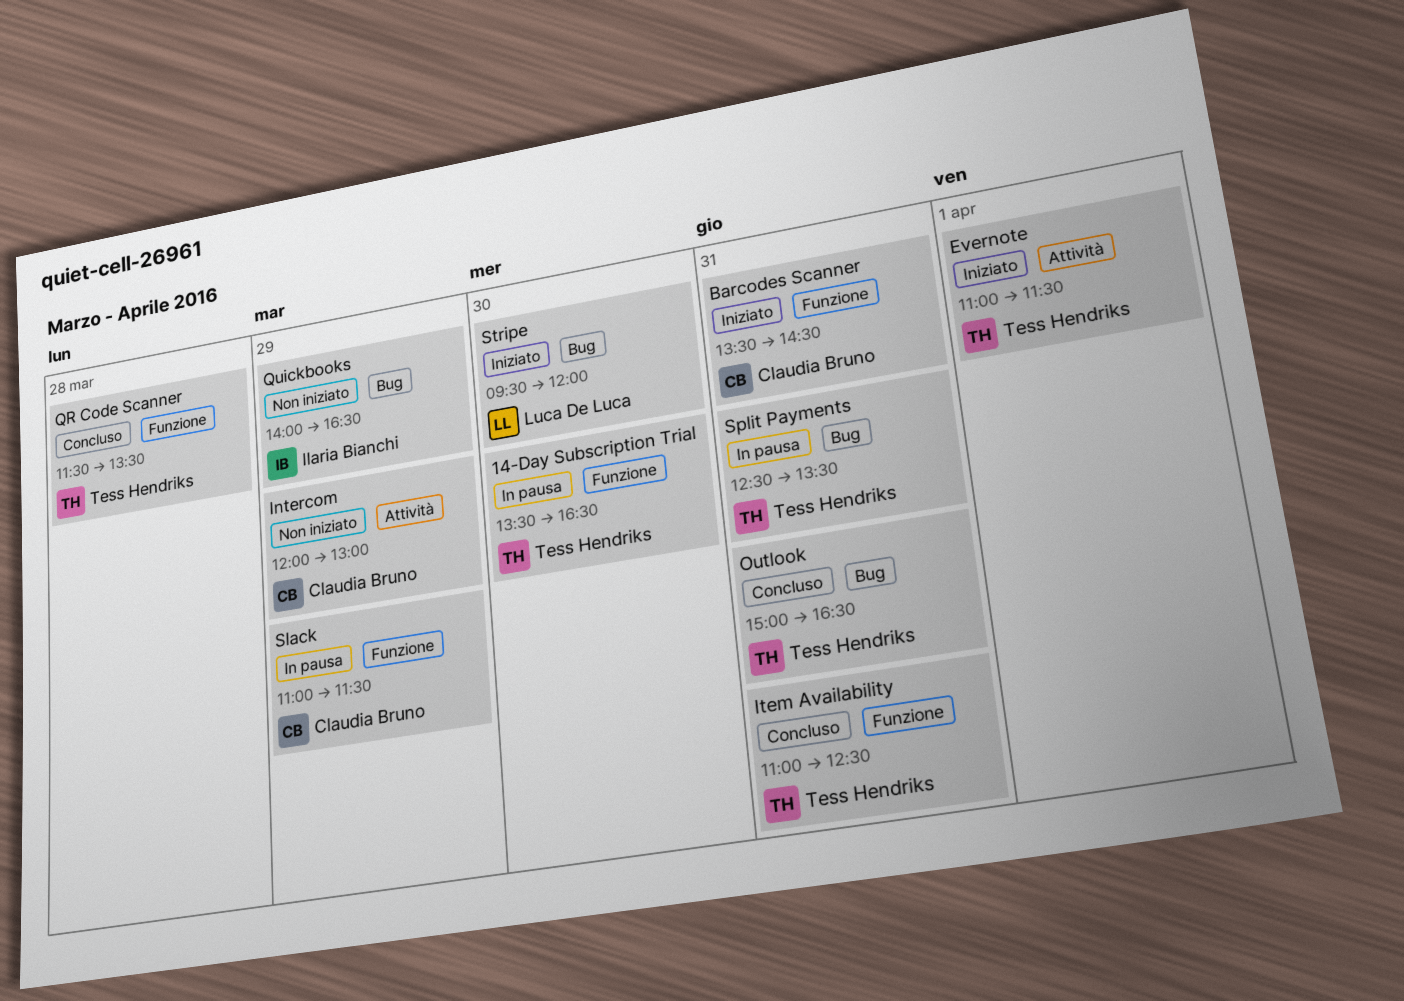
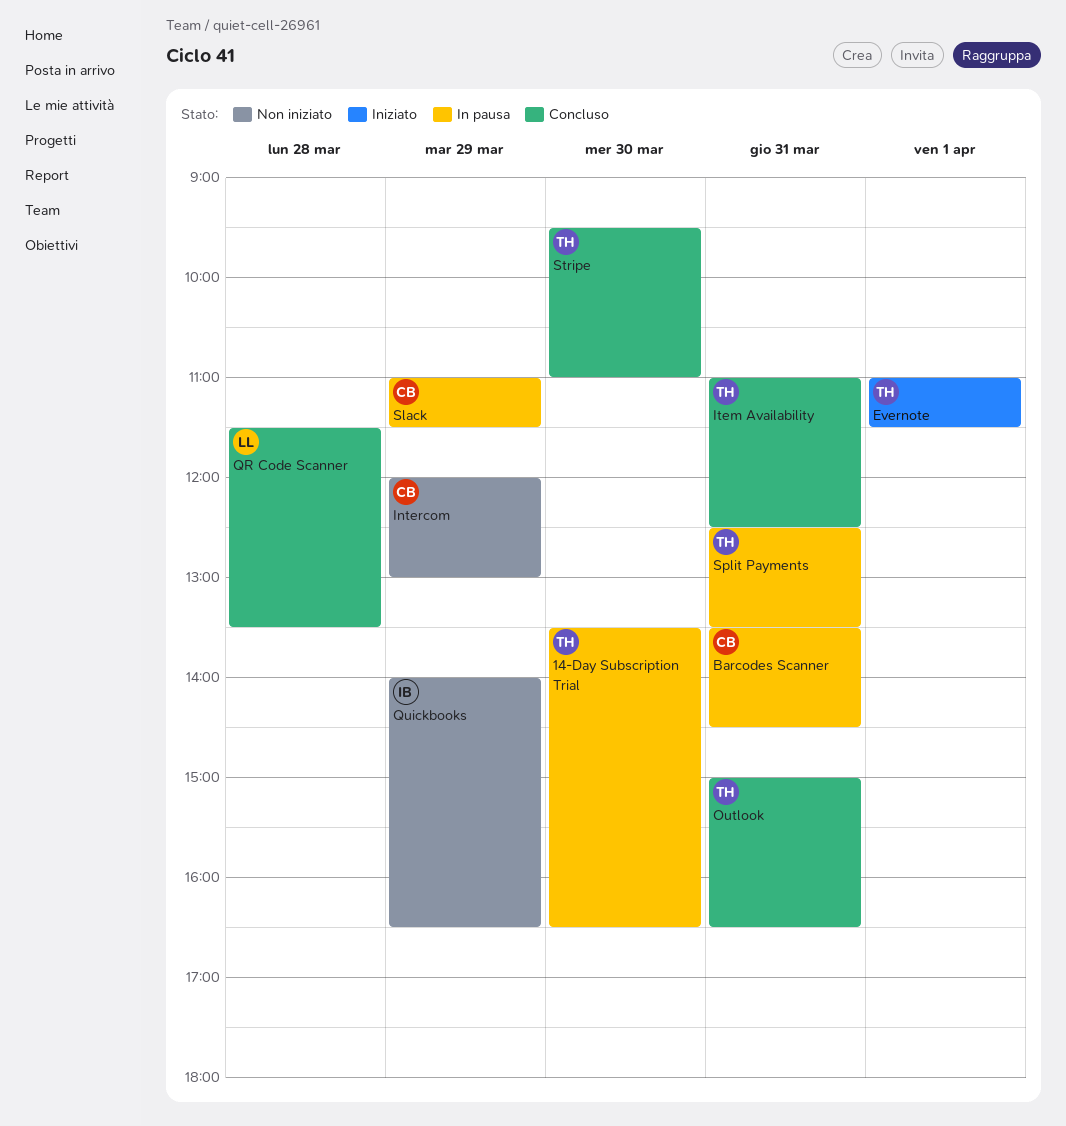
Barcodes Scanner, status: Iniziato -> In pausa
QR Code Scanner, owner: Tess Hendriks -> Luca De Luca
Stripe, status: Iniziato -> Concluso
Stripe, owner: Luca De Luca -> Tess Hendriks
Stripe, ends: 12:00 -> 11:00

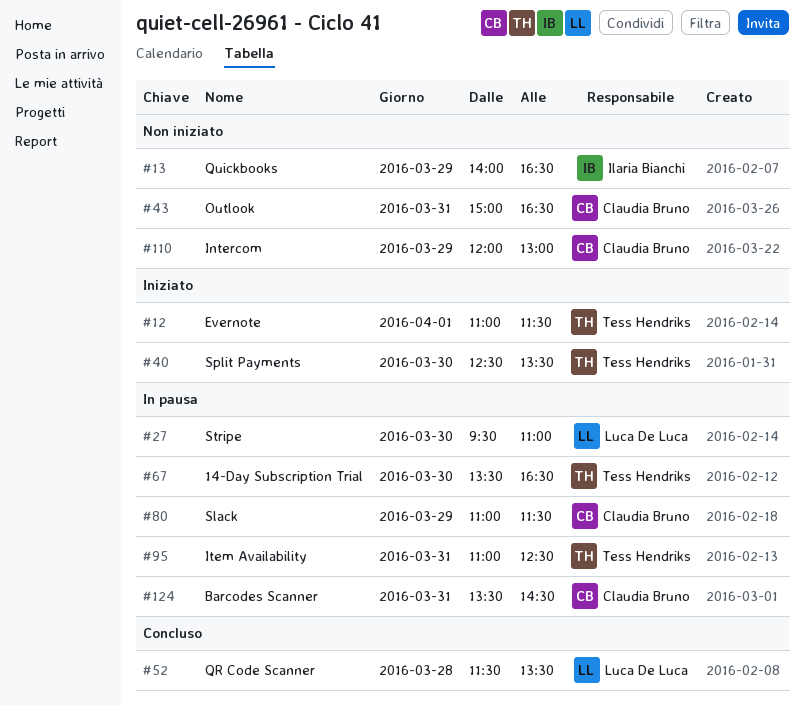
Item Availability, status: Concluso -> In pausa
Outlook, status: Concluso -> Non iniziato
Outlook, owner: Tess Hendriks -> Claudia Bruno
Split Payments, status: In pausa -> Iniziato
Split Payments, day: Mar 31 -> Mar 30
Stripe, status: Concluso -> In pausa
Stripe, owner: Tess Hendriks -> Luca De Luca

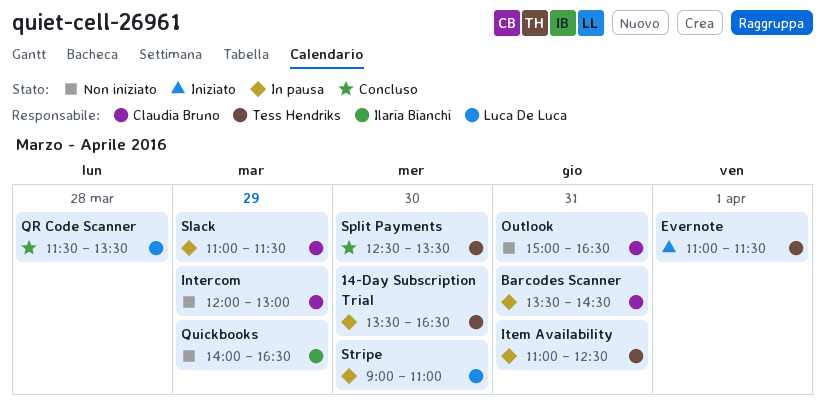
Split Payments, status: Iniziato -> Concluso
Stripe, begins: 09:30 -> 09:00

